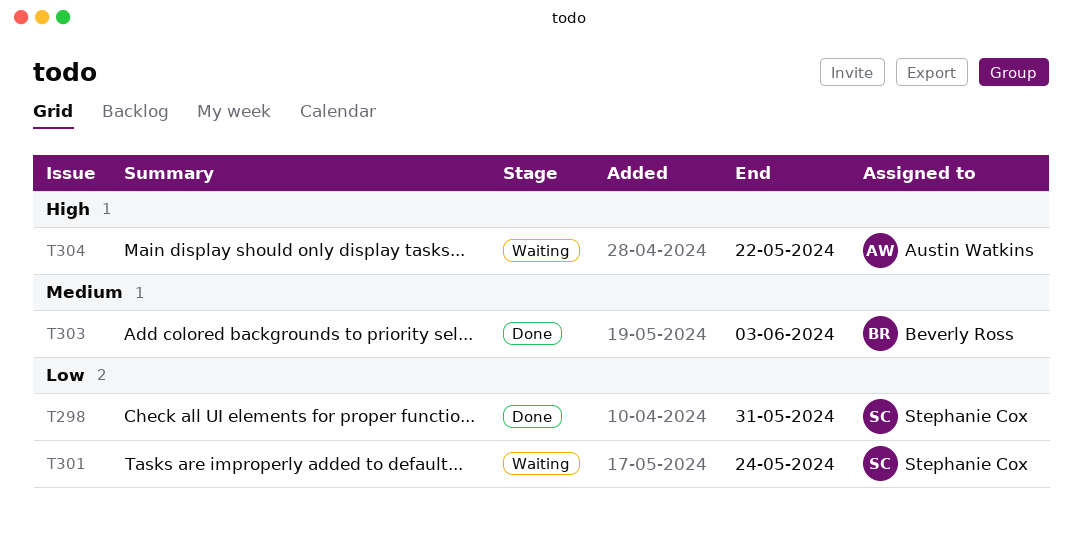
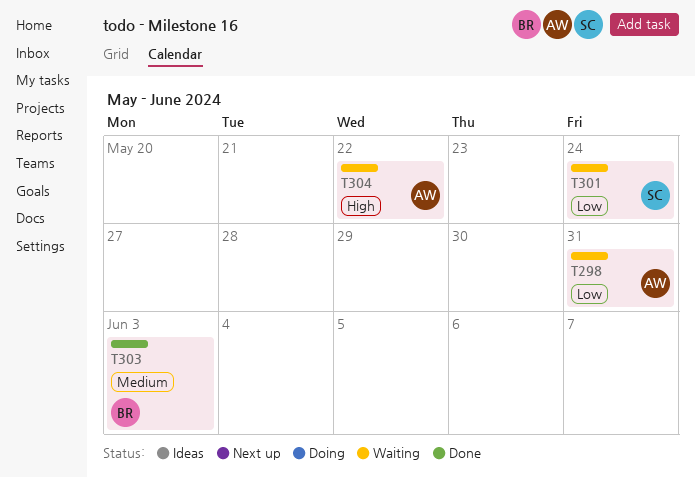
T298, status: Done -> Waiting
T298, owner: Stephanie Cox -> Austin Watkins

